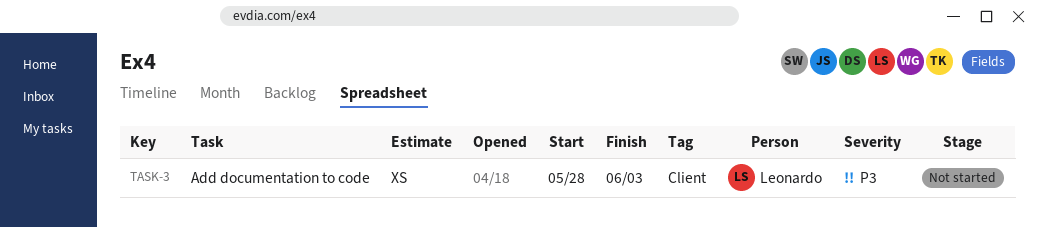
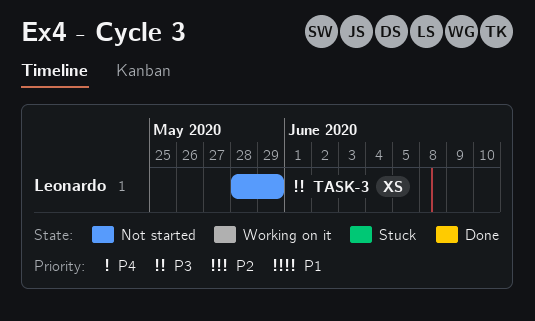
TASK-3, due: Jun 3 -> May 29

